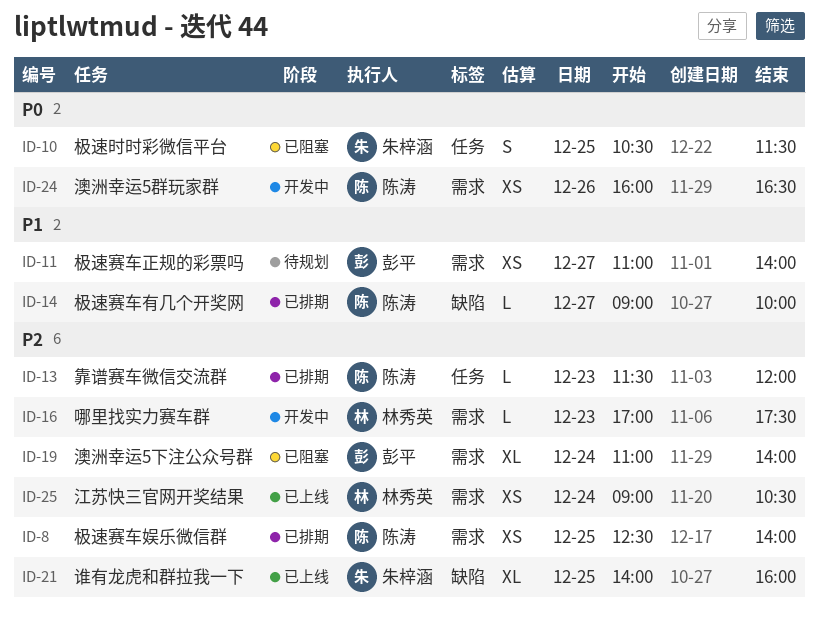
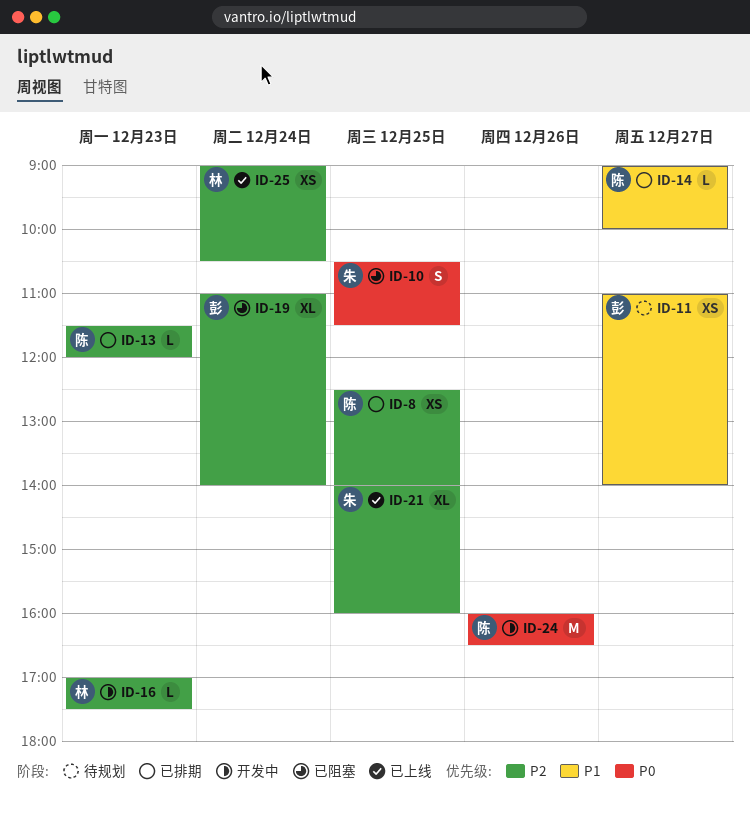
ID-24, estimate: XS -> M

